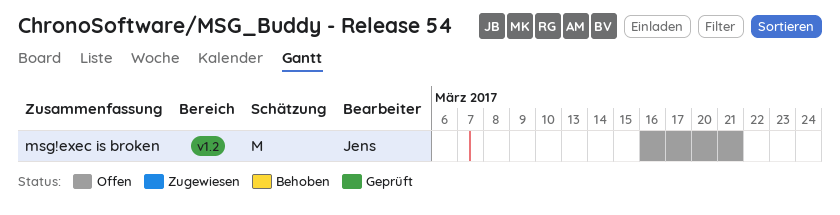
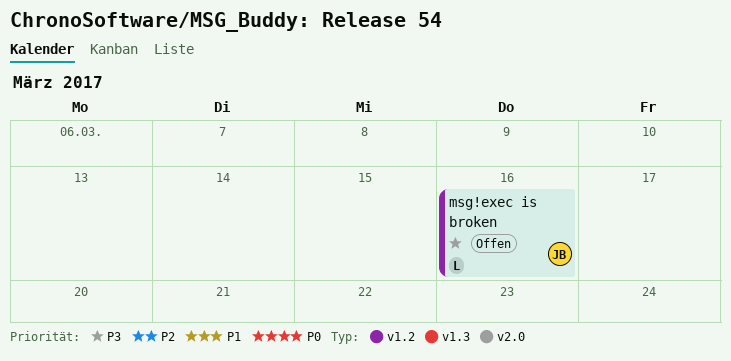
msg!exec is broken, estimate: M -> L
msg!exec is broken, due: Mar 21 -> Mar 16

